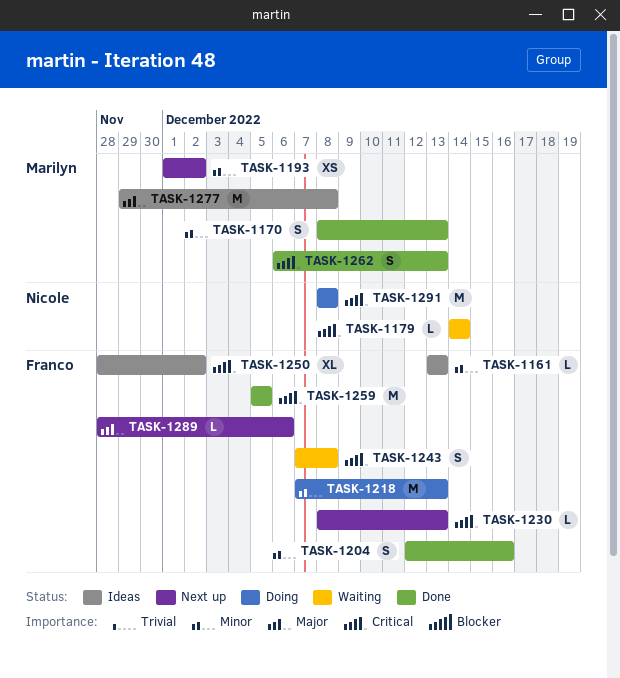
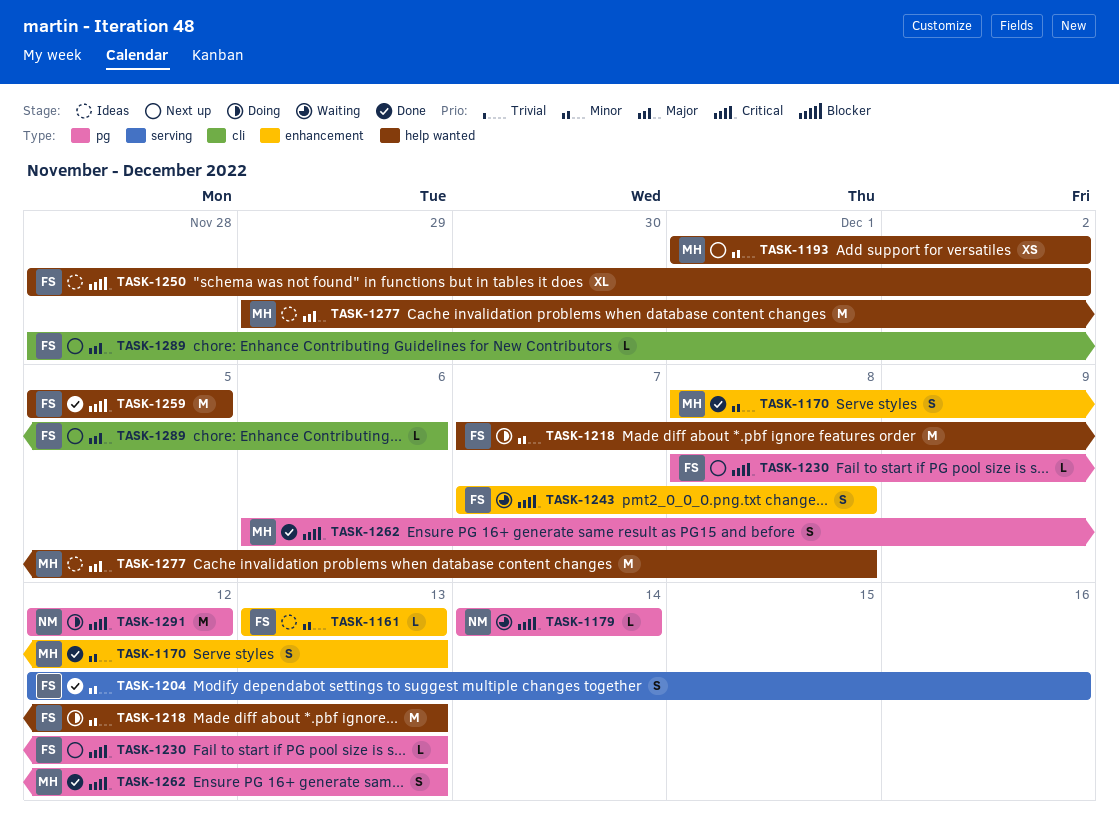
TASK-1291, start: Dec 8 -> Dec 12
TASK-1291, due: Dec 8 -> Dec 12

